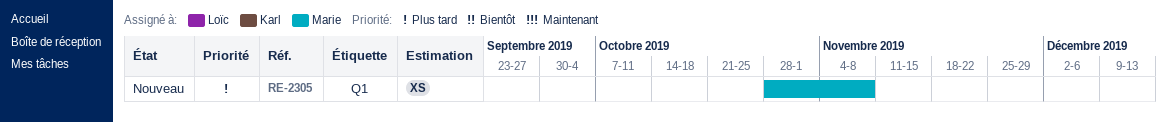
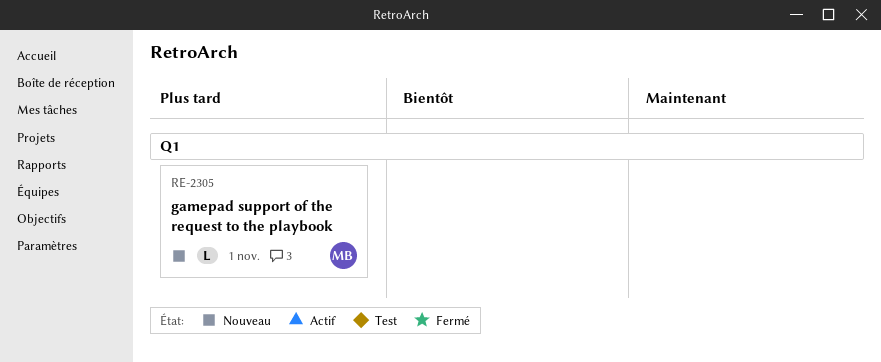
RE-2305, estimate: XS -> L
RE-2305, due: Nov 8 -> Nov 1

